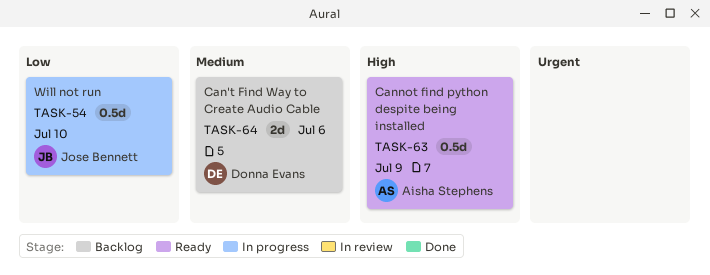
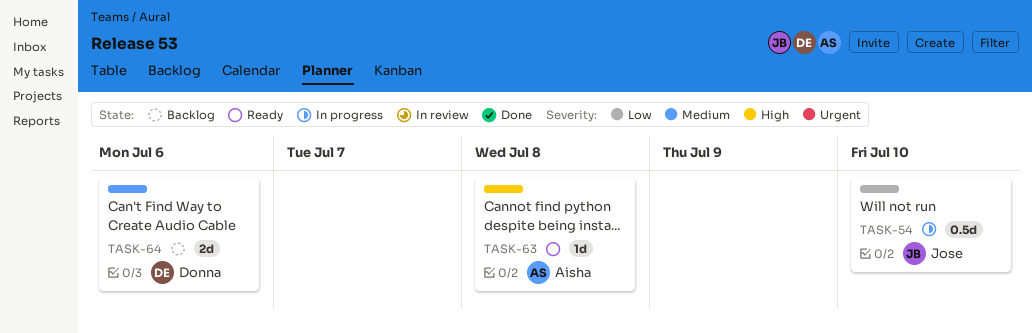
TASK-63, estimate: 0.5d -> 1d
TASK-63, due: Jul 9 -> Jul 8

